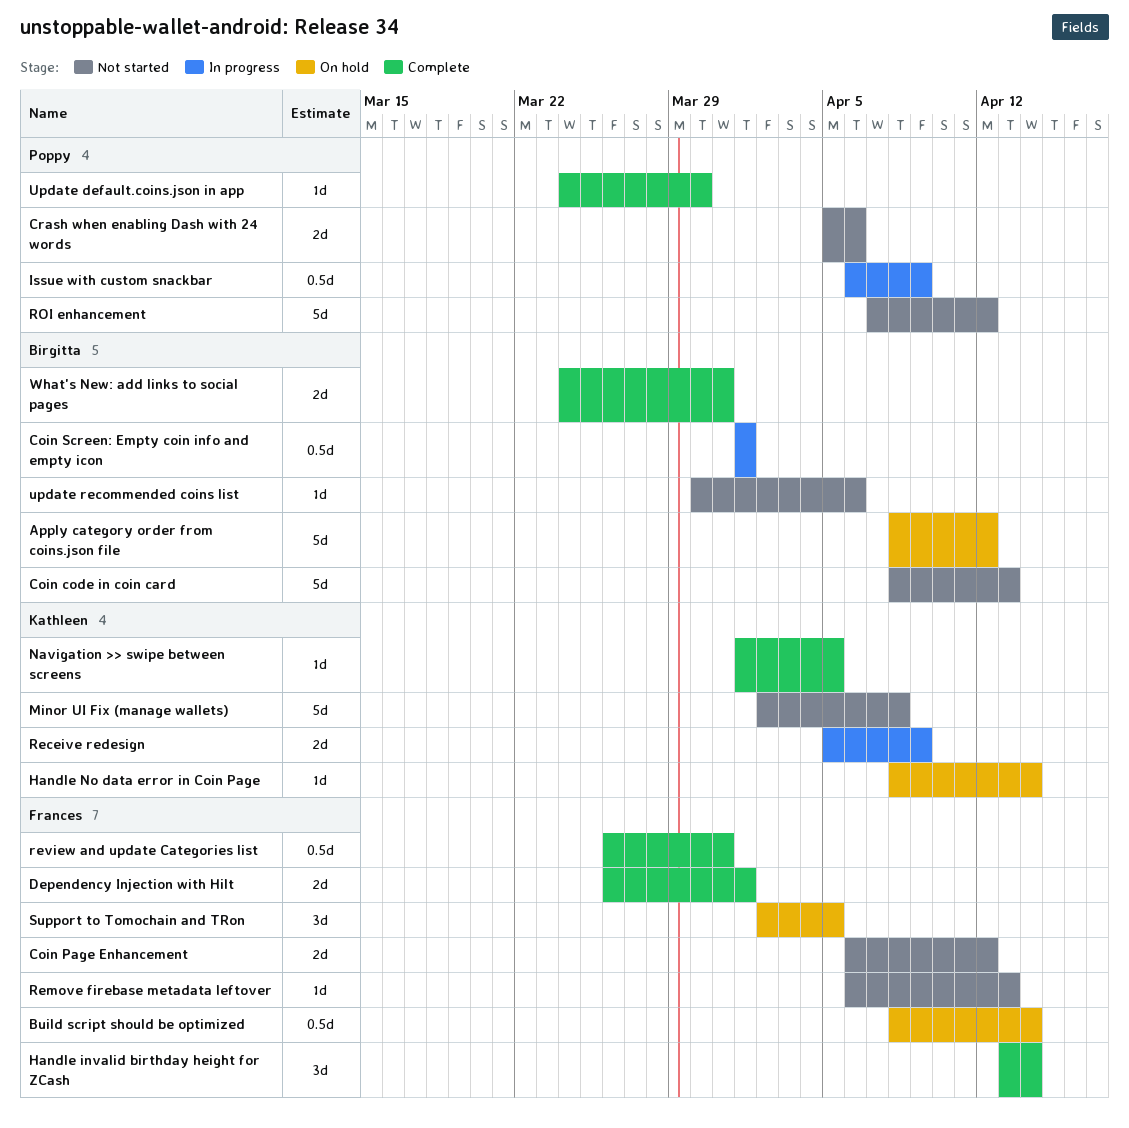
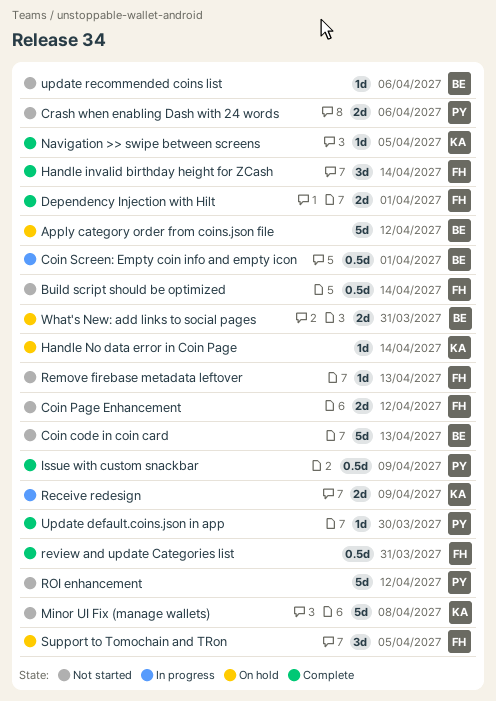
Build script should be optimized, status: On hold -> Not started
Issue with custom snackbar, status: In progress -> Complete
What's New: add links to social pages, status: Complete -> On hold

